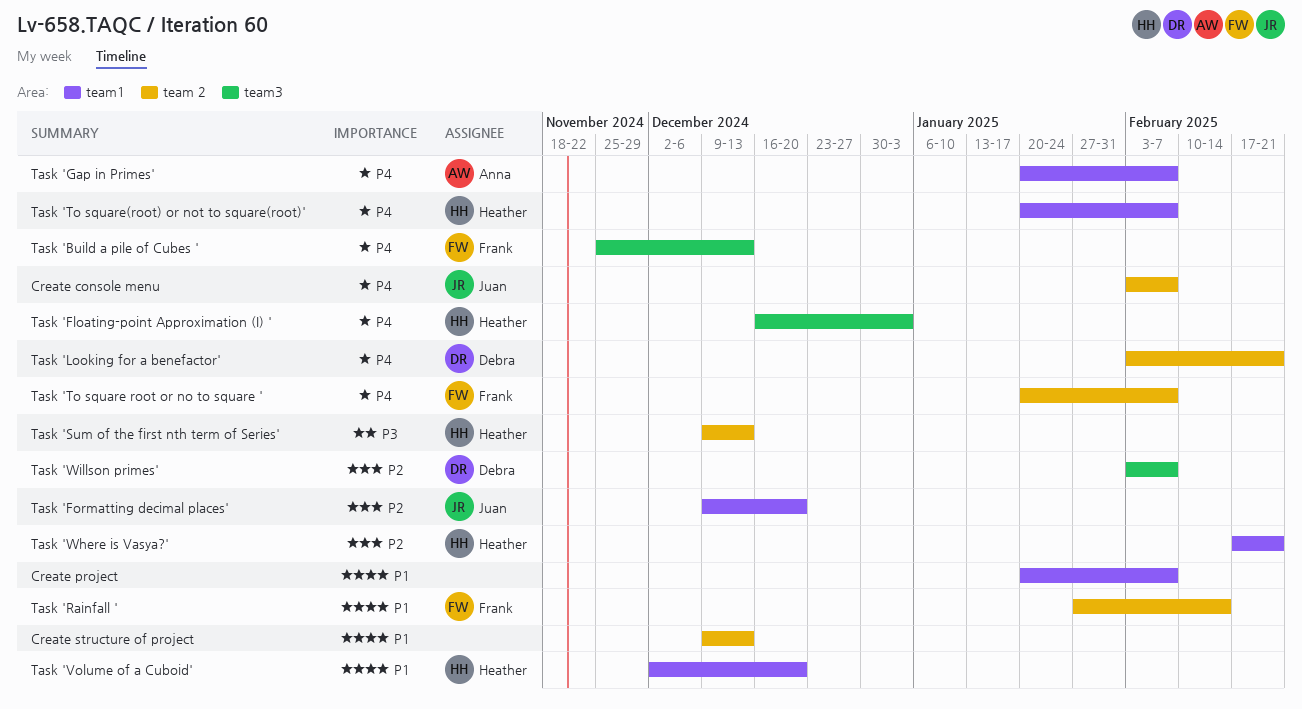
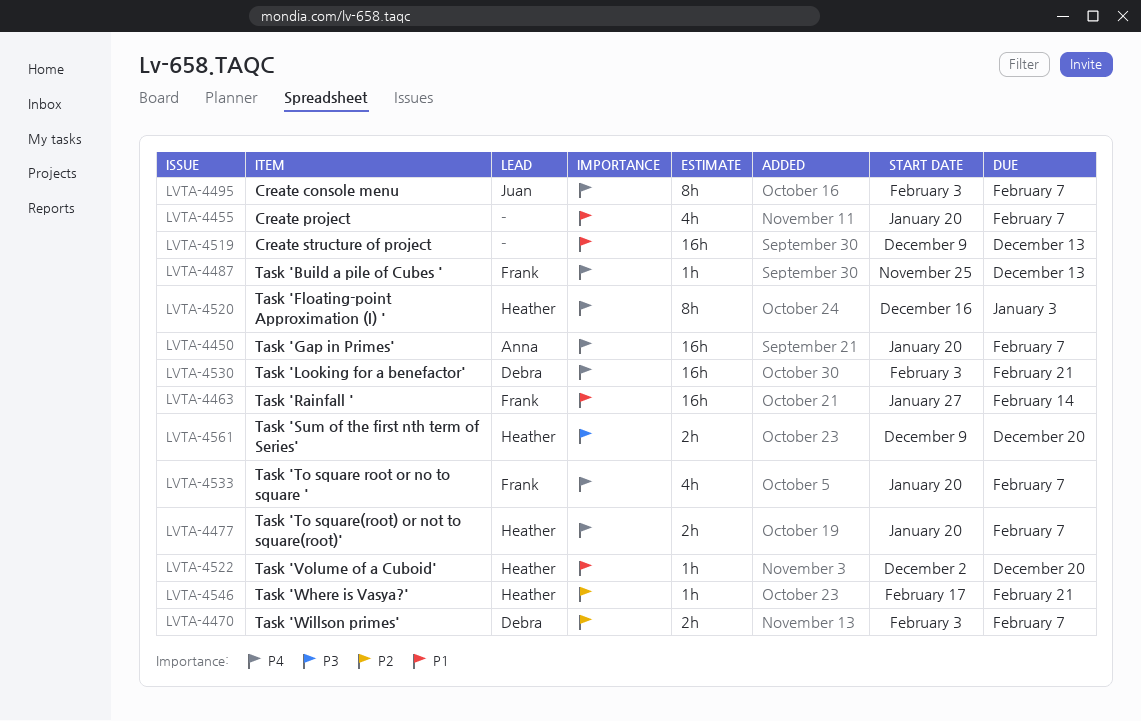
Task 'Formatting decimal places': present -> none
Task 'Sum of the first nth term of Series', due: Dec 13 -> Dec 20

